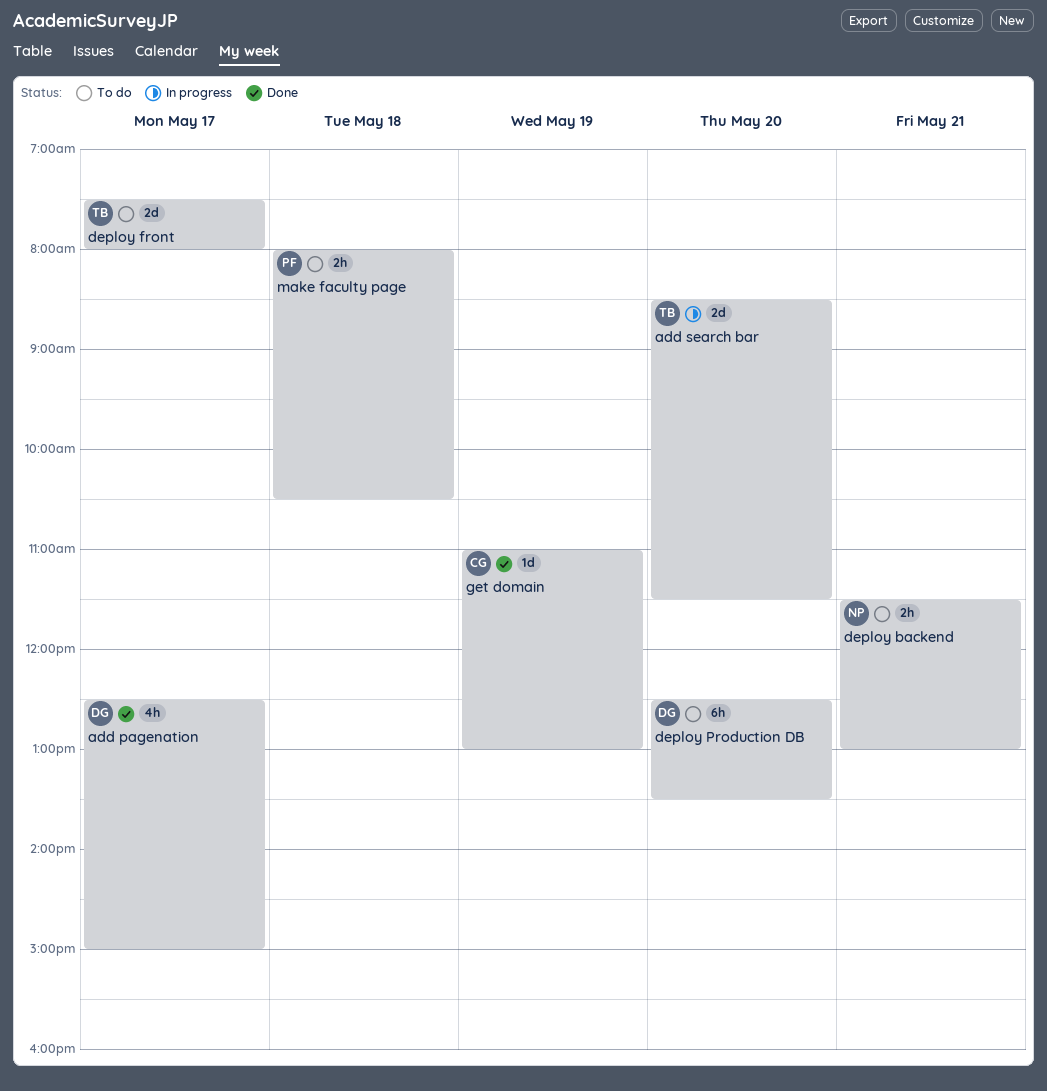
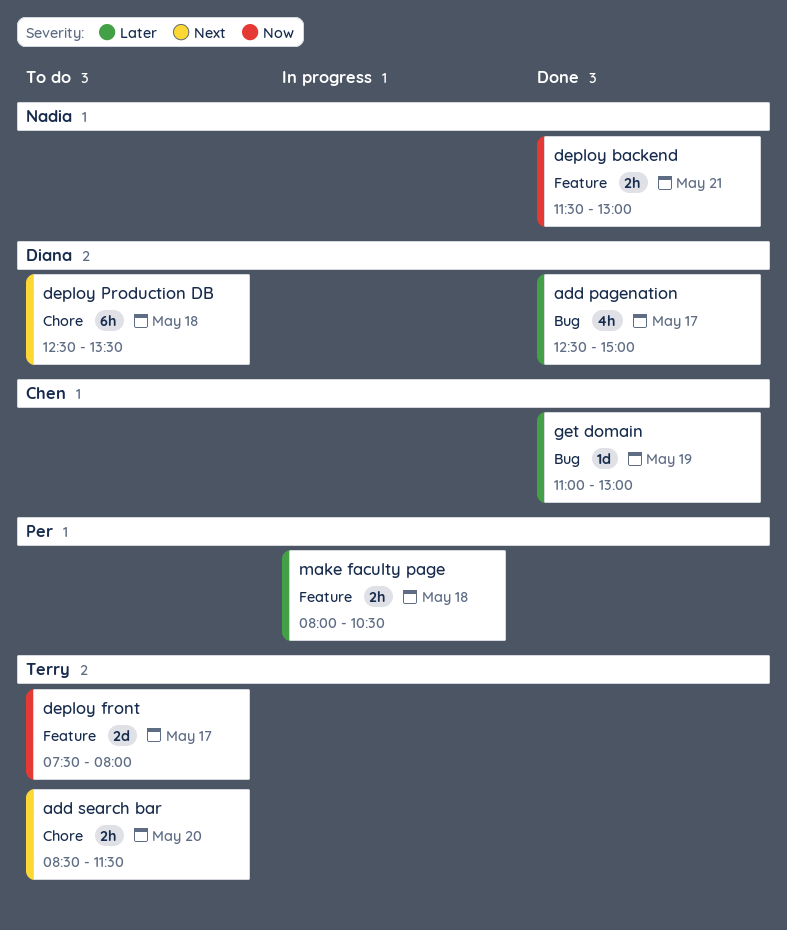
add search bar, status: In progress -> To do
add search bar, estimate: 2d -> 2h
deploy backend, status: To do -> Done
deploy Production DB, day: May 20 -> May 18
make faculty page, status: To do -> In progress

